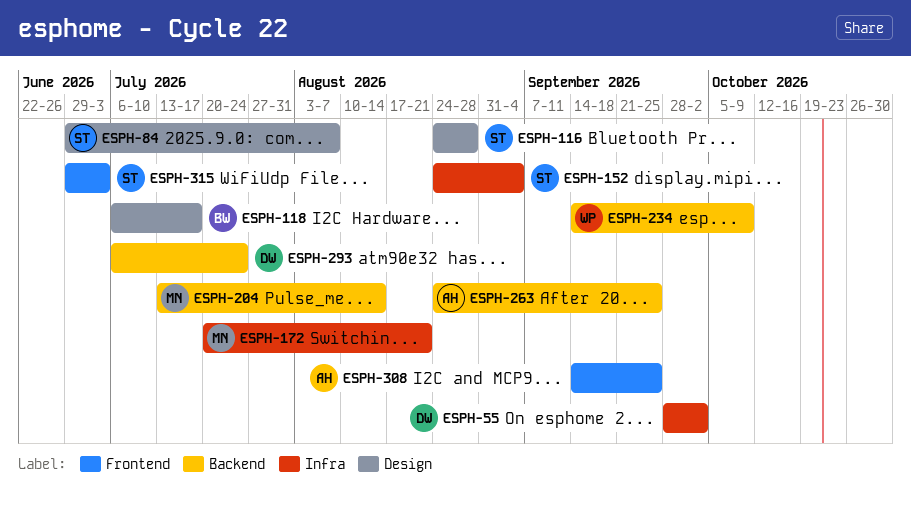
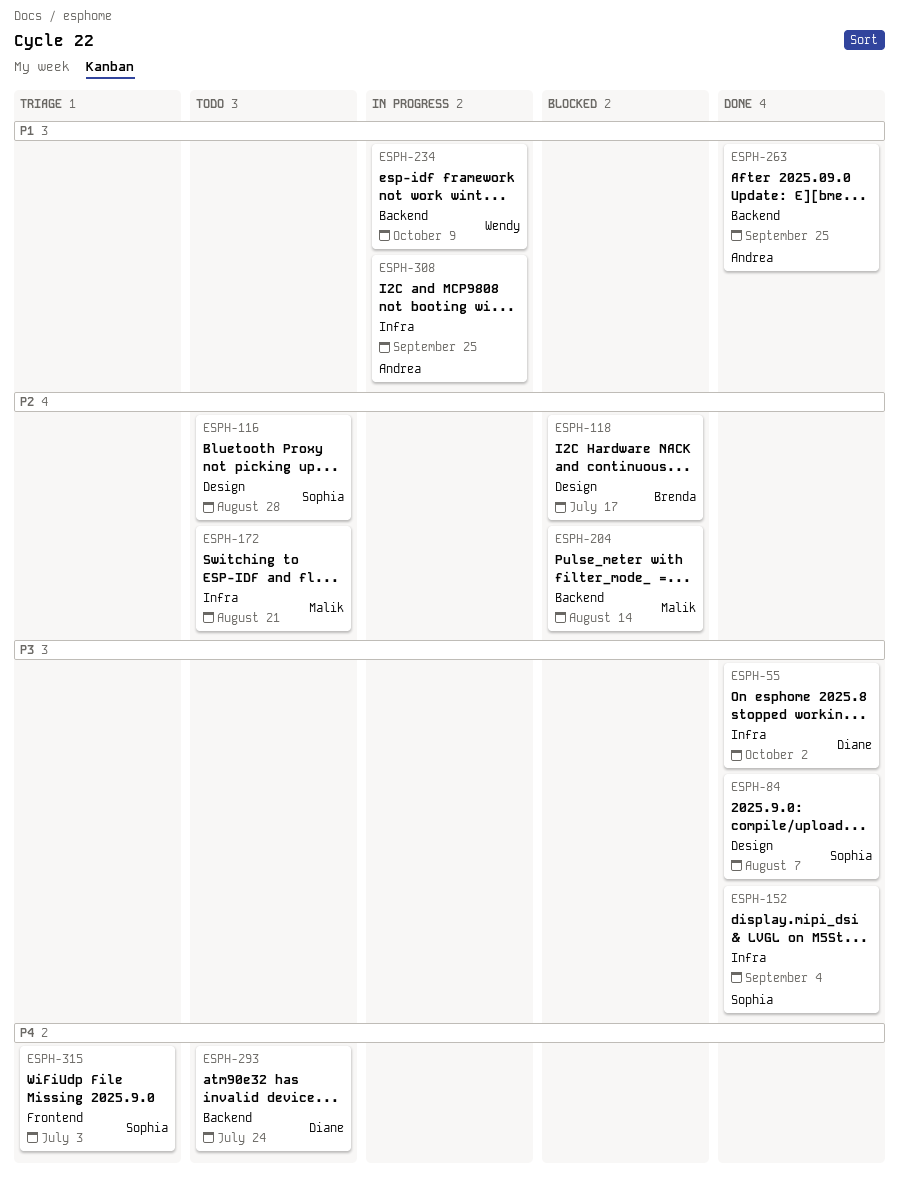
ESPH-308, label: Frontend -> Infra

